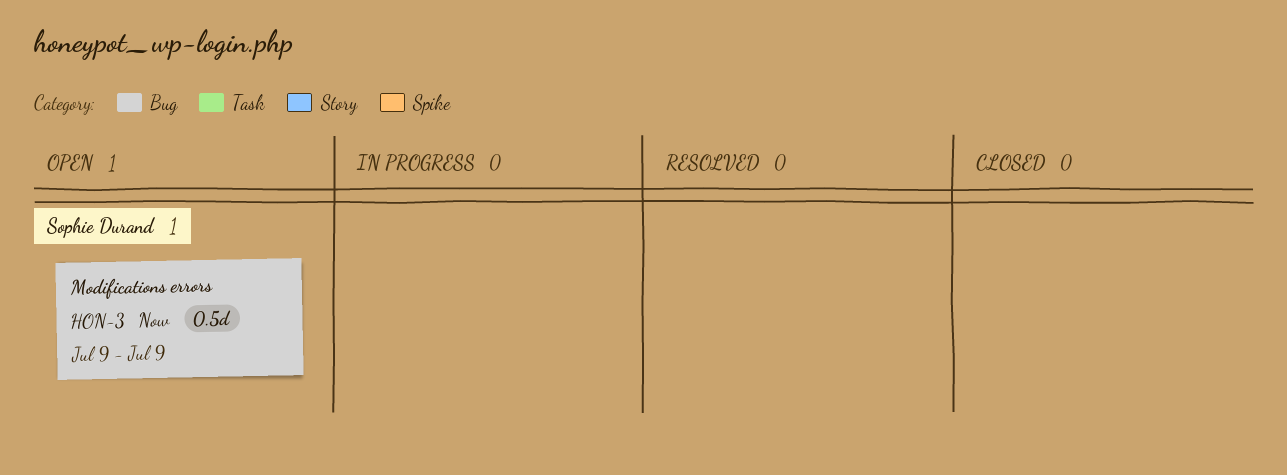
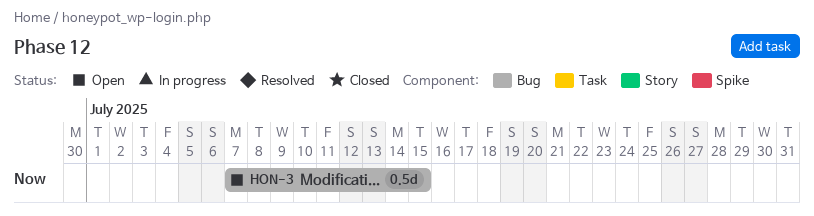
HON-3, start: Jul 9 -> Jul 7
HON-3, due: Jul 9 -> Jul 15

